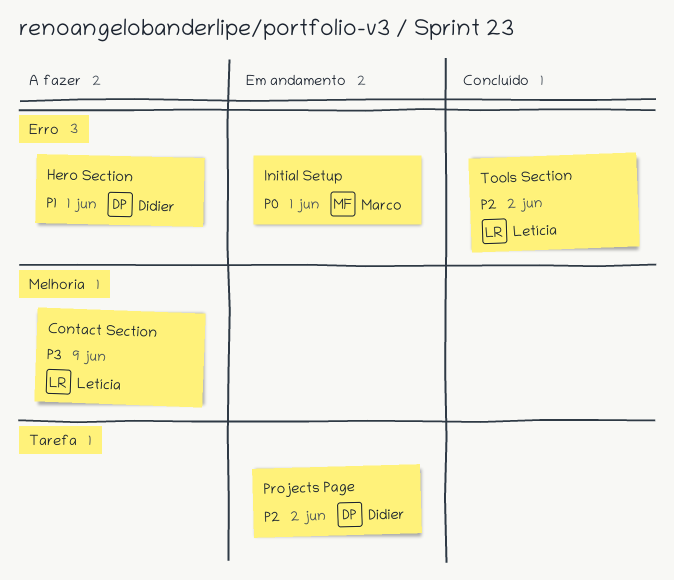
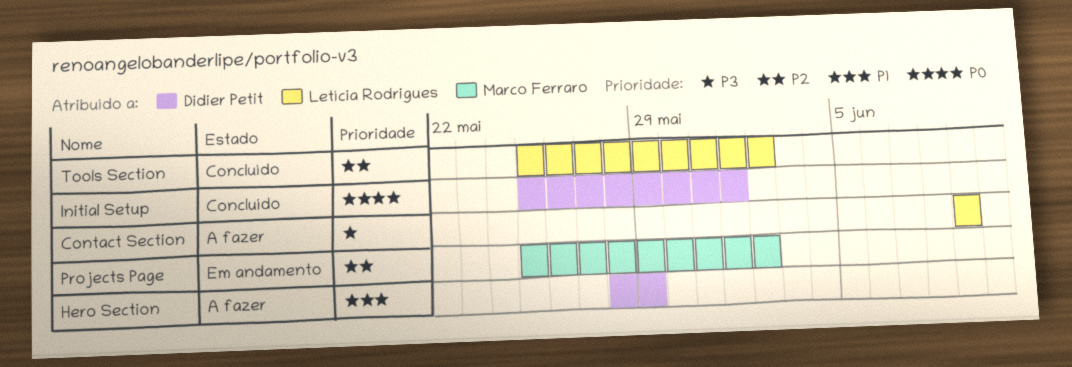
Hero Section, due: Jun 1 -> May 29
Initial Setup, status: Em andamento -> Concluído
Initial Setup, owner: Marco Ferraro -> Didier Petit
Projects Page, owner: Didier Petit -> Marco Ferraro

